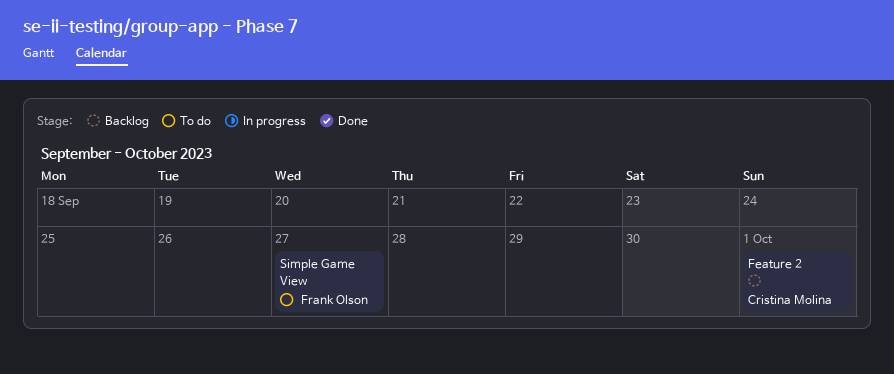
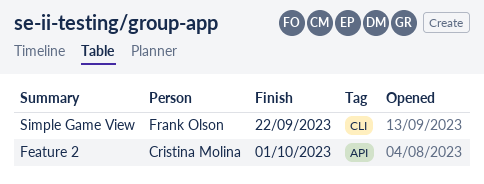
Simple Game View, due: Sep 27 -> Sep 22

